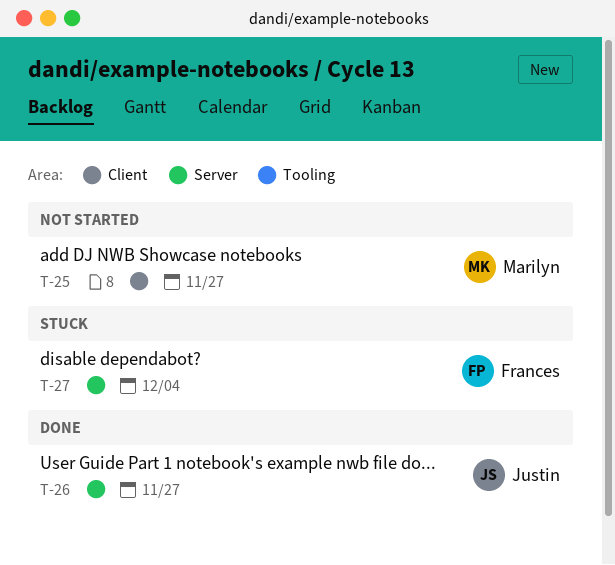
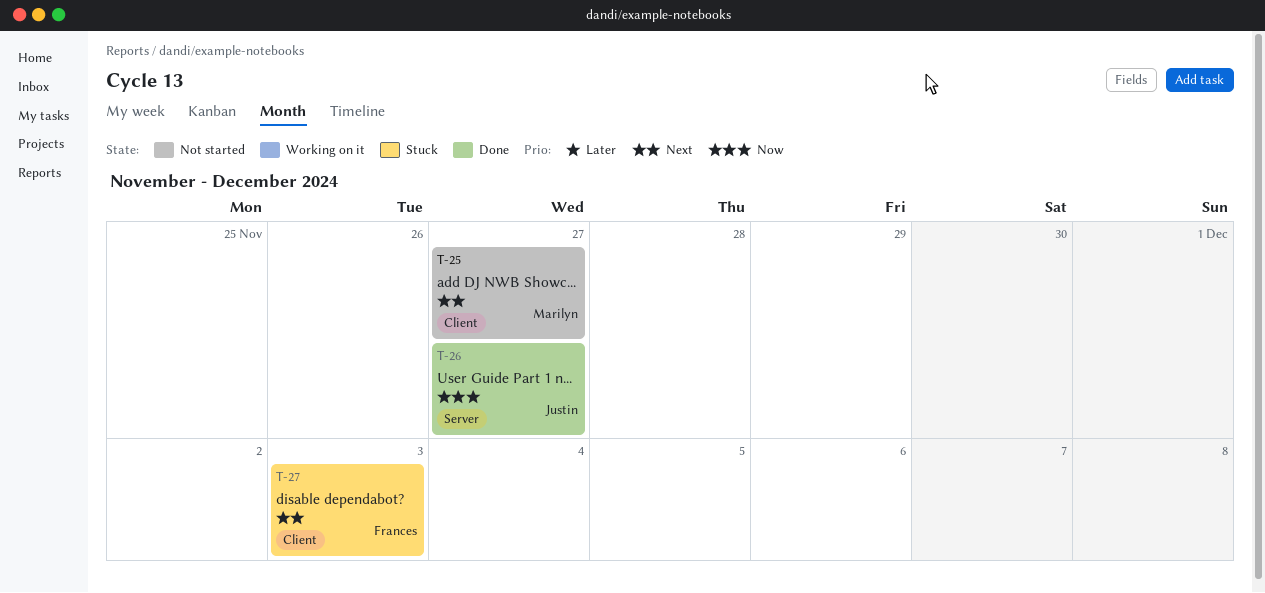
T-27, label: Server -> Client
T-27, due: Dec 4 -> Dec 3

